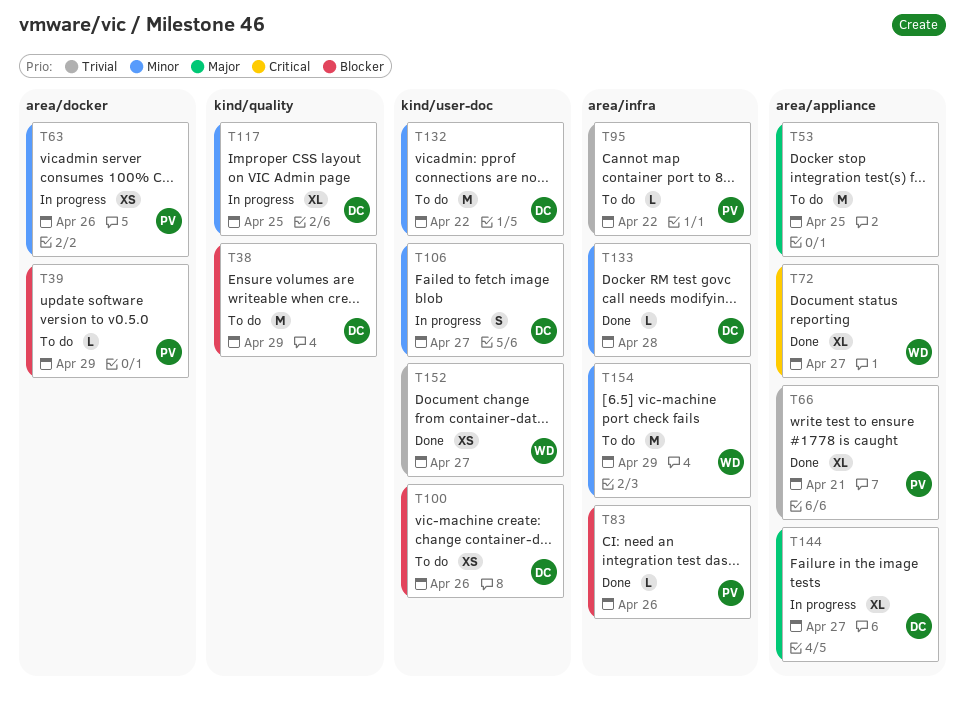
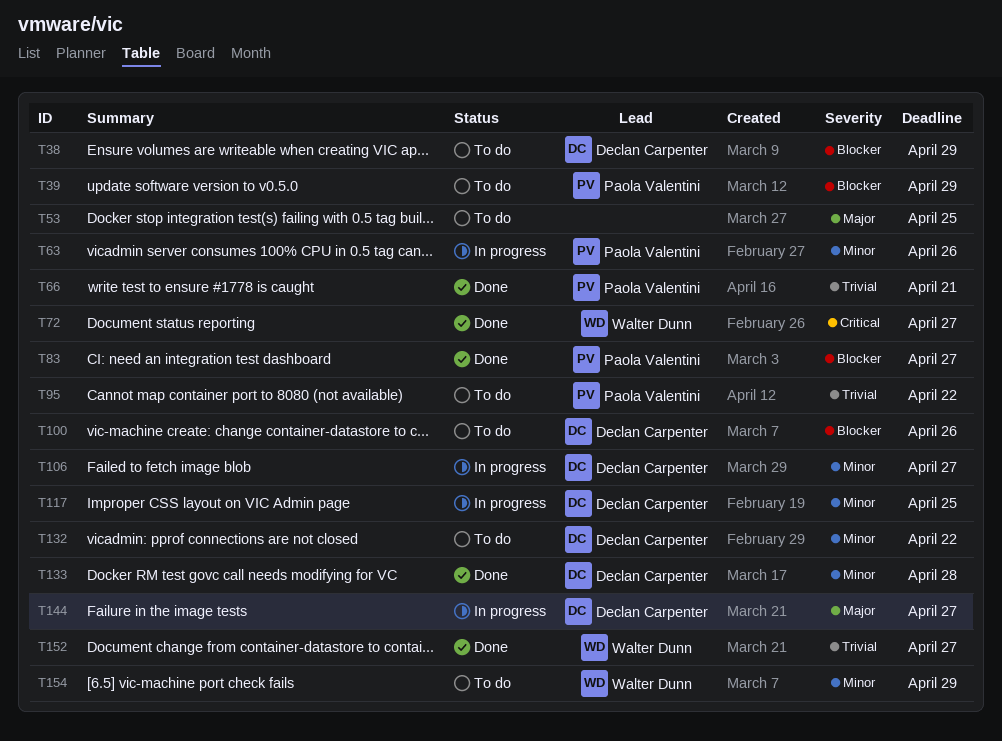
T83, due: Apr 26 -> Apr 27

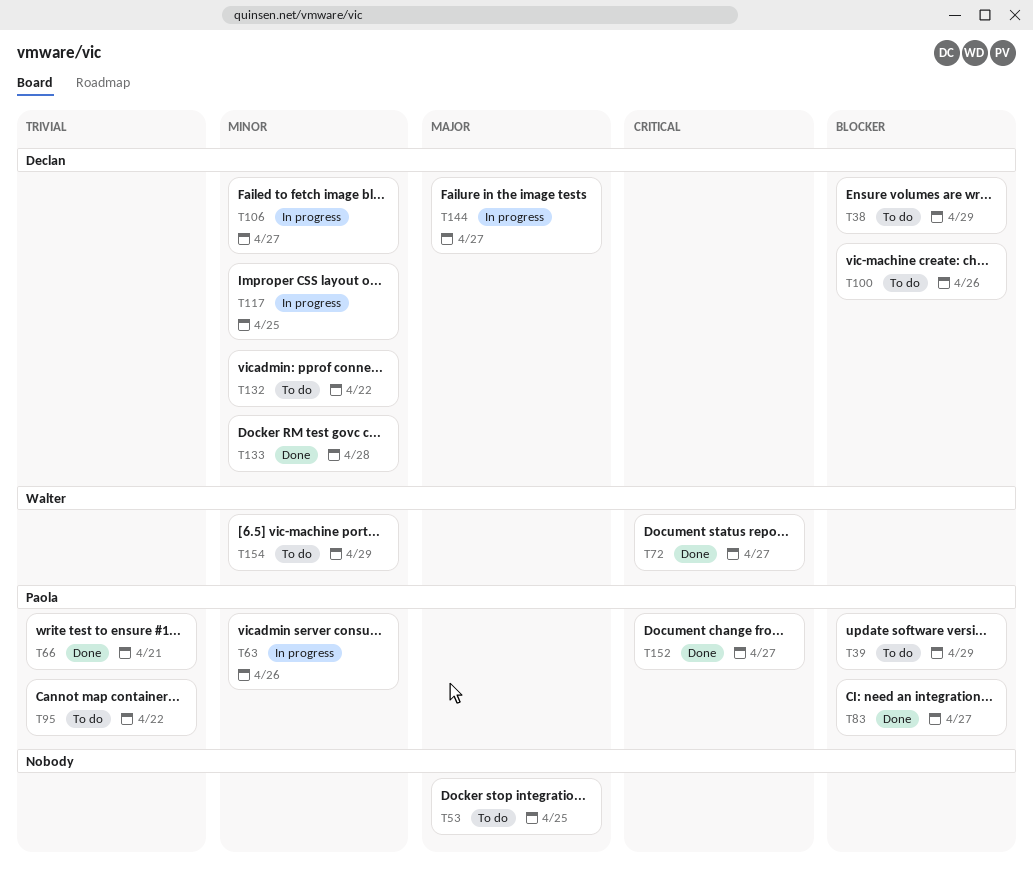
T152, owner: Walter Dunn -> Paola Valentini
T152, priority: Trivial -> Critical

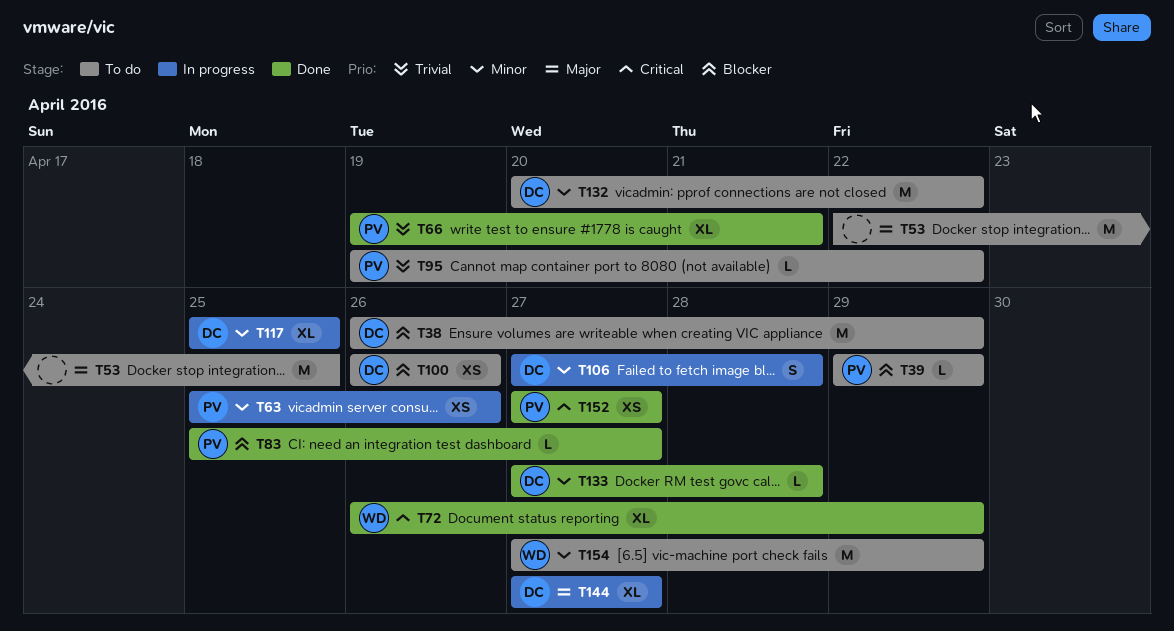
T72, due: Apr 27 -> Apr 29
T106, due: Apr 27 -> Apr 28

